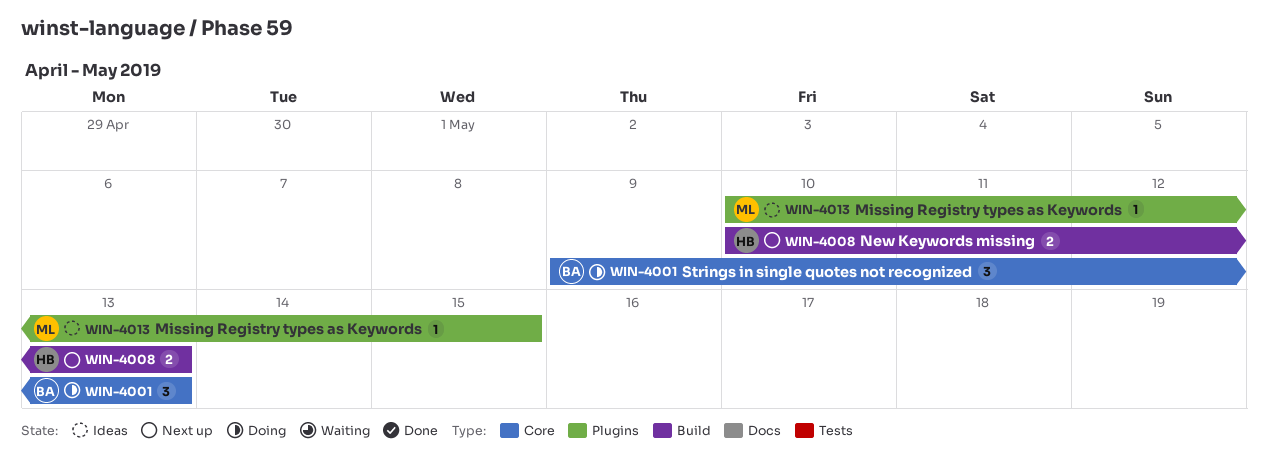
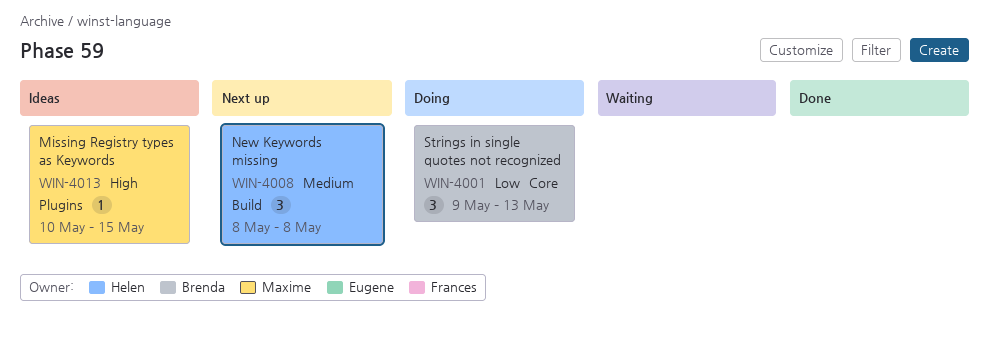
WIN-4008, estimate: 2 -> 3
WIN-4008, start: May 10 -> May 8
WIN-4008, due: May 13 -> May 8

